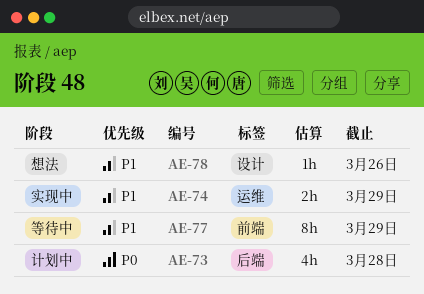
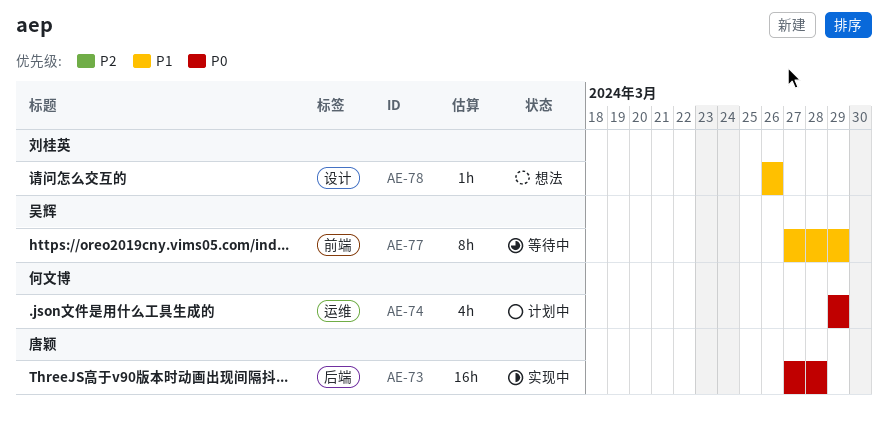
AE-73, status: 计划中 -> 实现中
AE-73, estimate: 4h -> 16h
AE-74, status: 实现中 -> 计划中
AE-74, priority: P1 -> P0
AE-74, estimate: 2h -> 4h

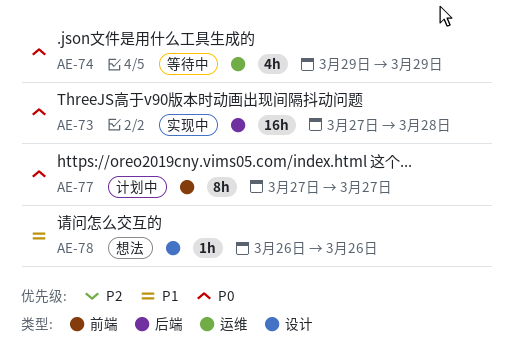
AE-74, status: 计划中 -> 等待中
AE-77, status: 等待中 -> 计划中
AE-77, priority: P1 -> P0
AE-77, due: Mar 29 -> Mar 27

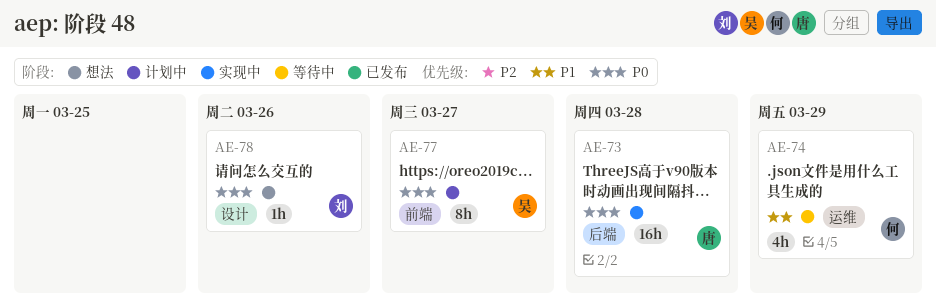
AE-74, priority: P0 -> P1
AE-78, priority: P1 -> P0

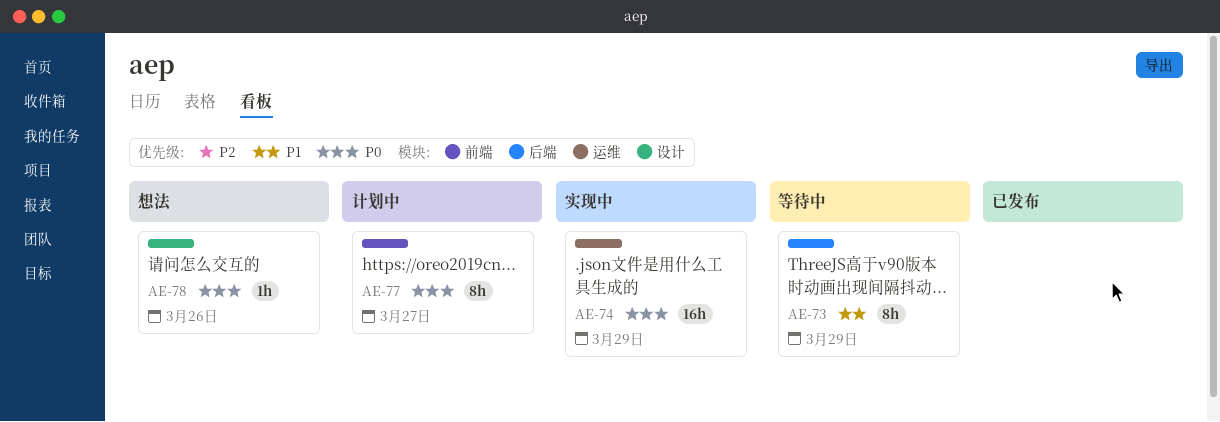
AE-73, status: 实现中 -> 等待中
AE-73, priority: P0 -> P1
AE-73, estimate: 16h -> 8h
AE-73, due: Mar 28 -> Mar 29
AE-74, status: 等待中 -> 实现中
AE-74, priority: P1 -> P0
AE-74, estimate: 4h -> 16h

